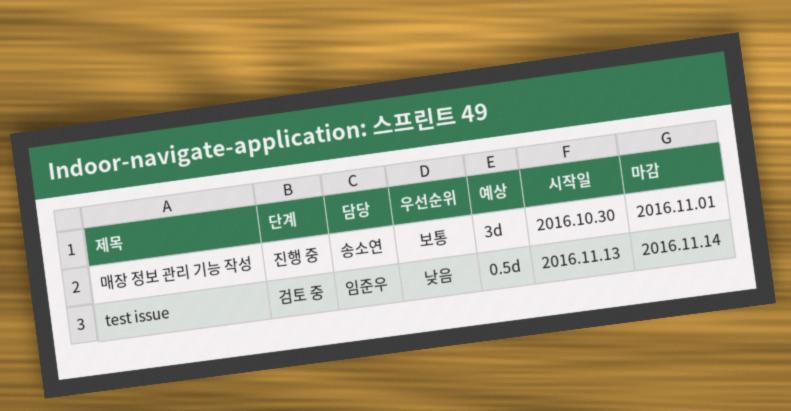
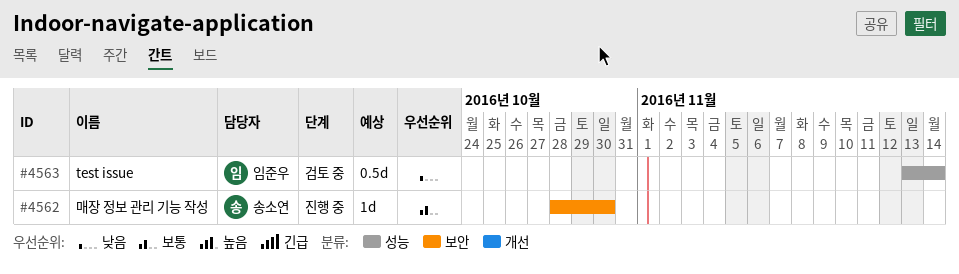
매장 정보 관리 기능 작성, estimate: 3d -> 1d
매장 정보 관리 기능 작성, start: Oct 30 -> Oct 28
매장 정보 관리 기능 작성, due: Nov 1 -> Oct 30

